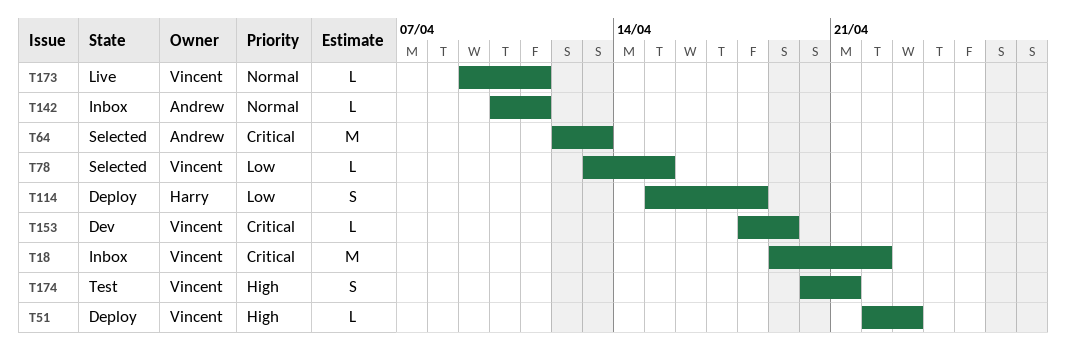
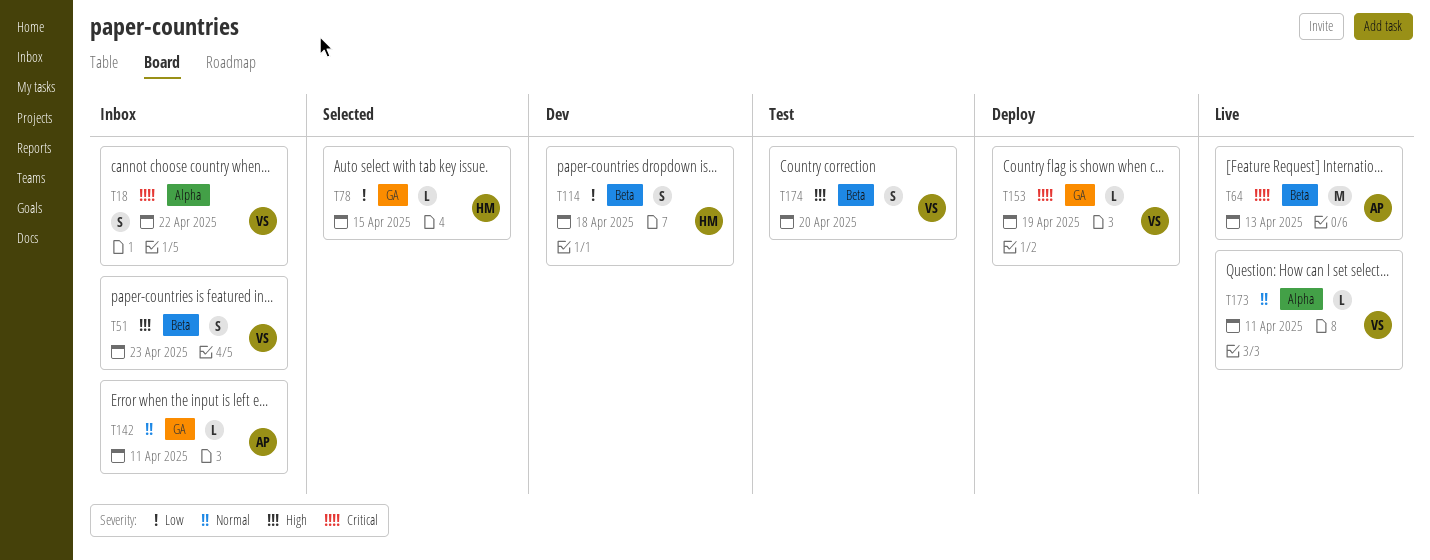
T18, estimate: M -> S
T51, status: Deploy -> Inbox
T51, estimate: L -> S
T64, status: Selected -> Live
T78, owner: Vincent -> Harry
T114, status: Deploy -> Dev
T153, status: Dev -> Deploy
T174, due: Apr 21 -> Apr 20

